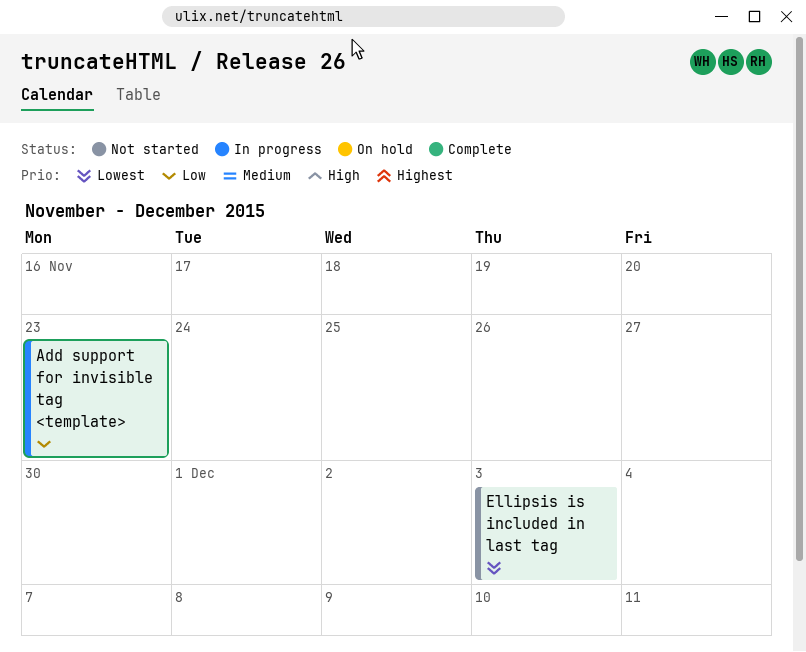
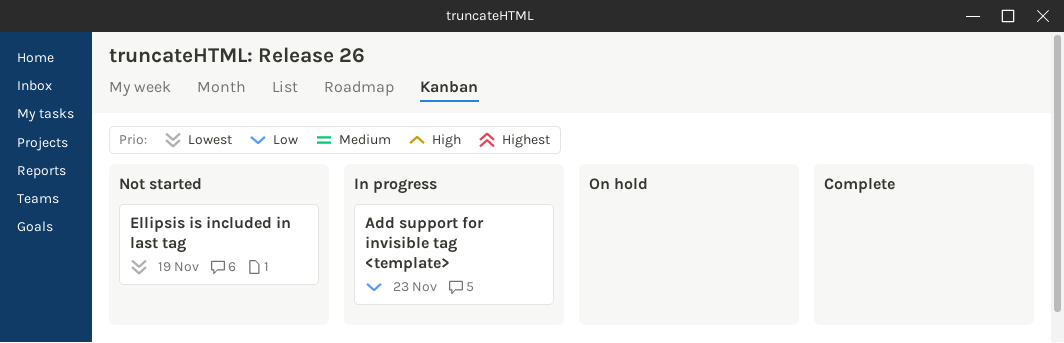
Ellipsis is included in last tag, due: Dec 3 -> Nov 19

